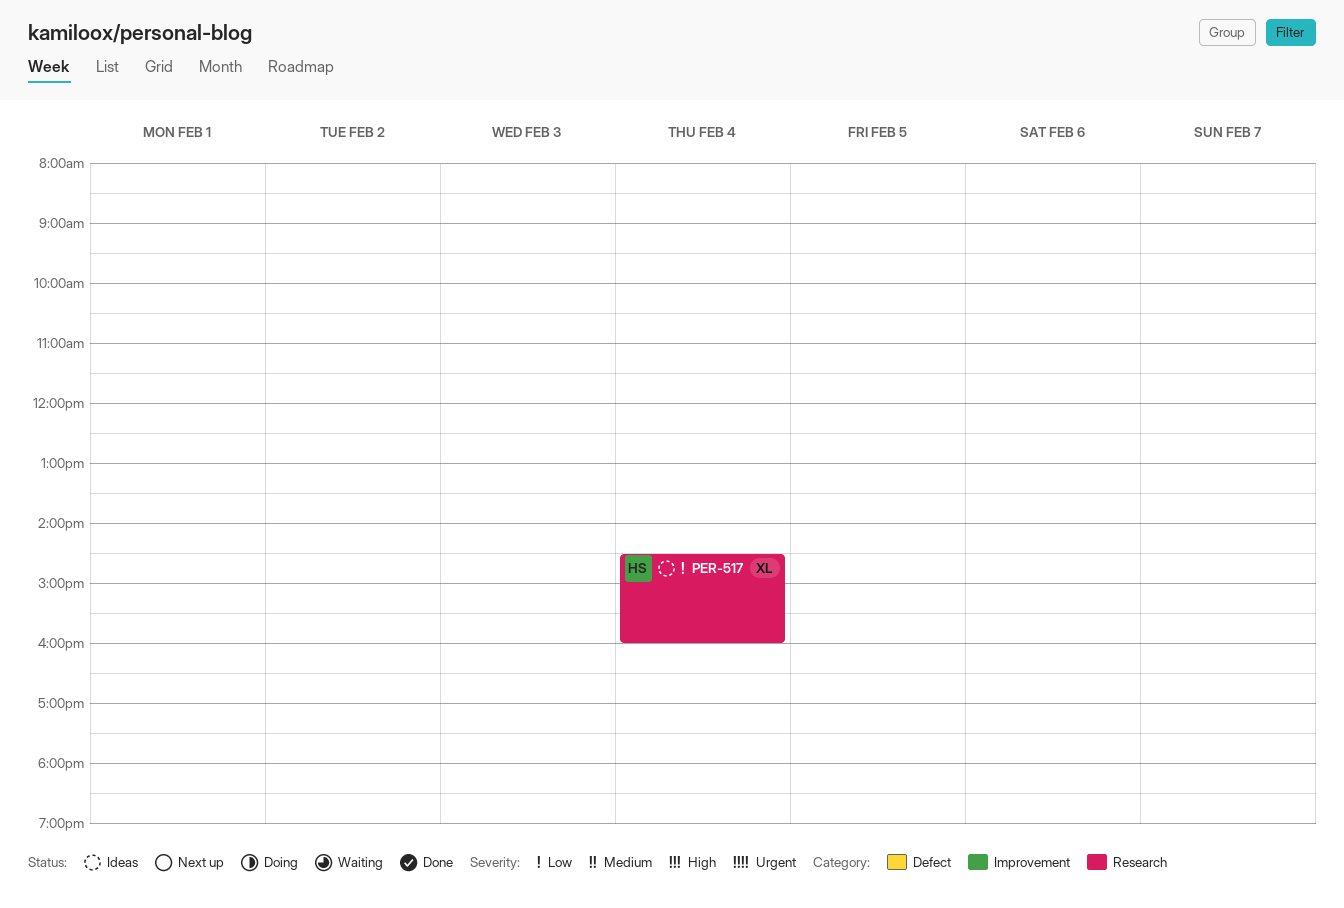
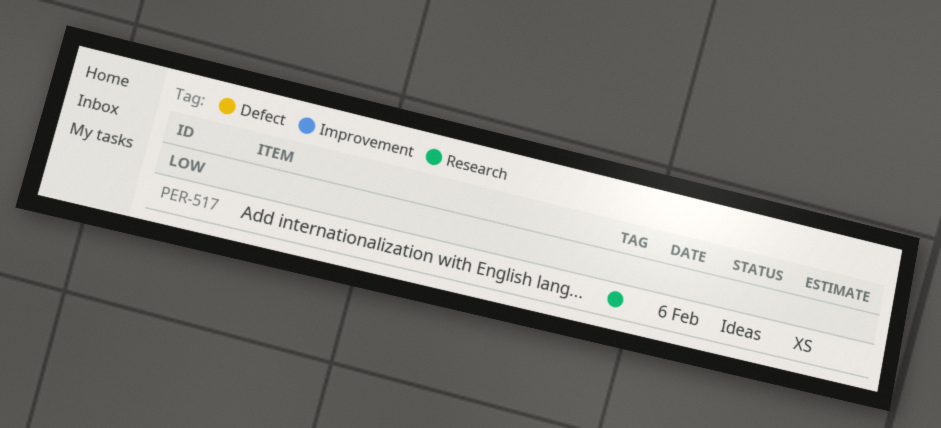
PER-517, estimate: XL -> XS
PER-517, day: Feb 4 -> Feb 6

